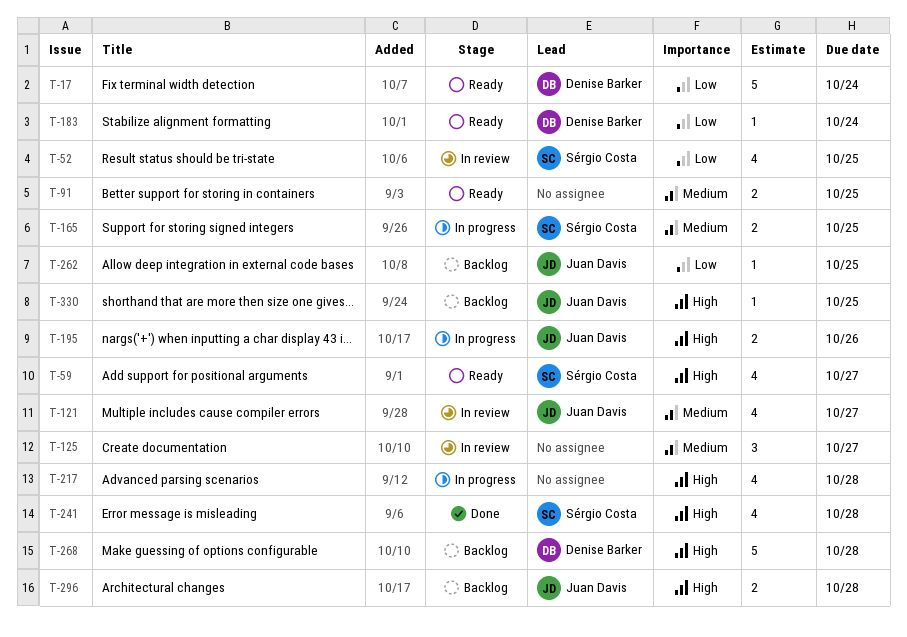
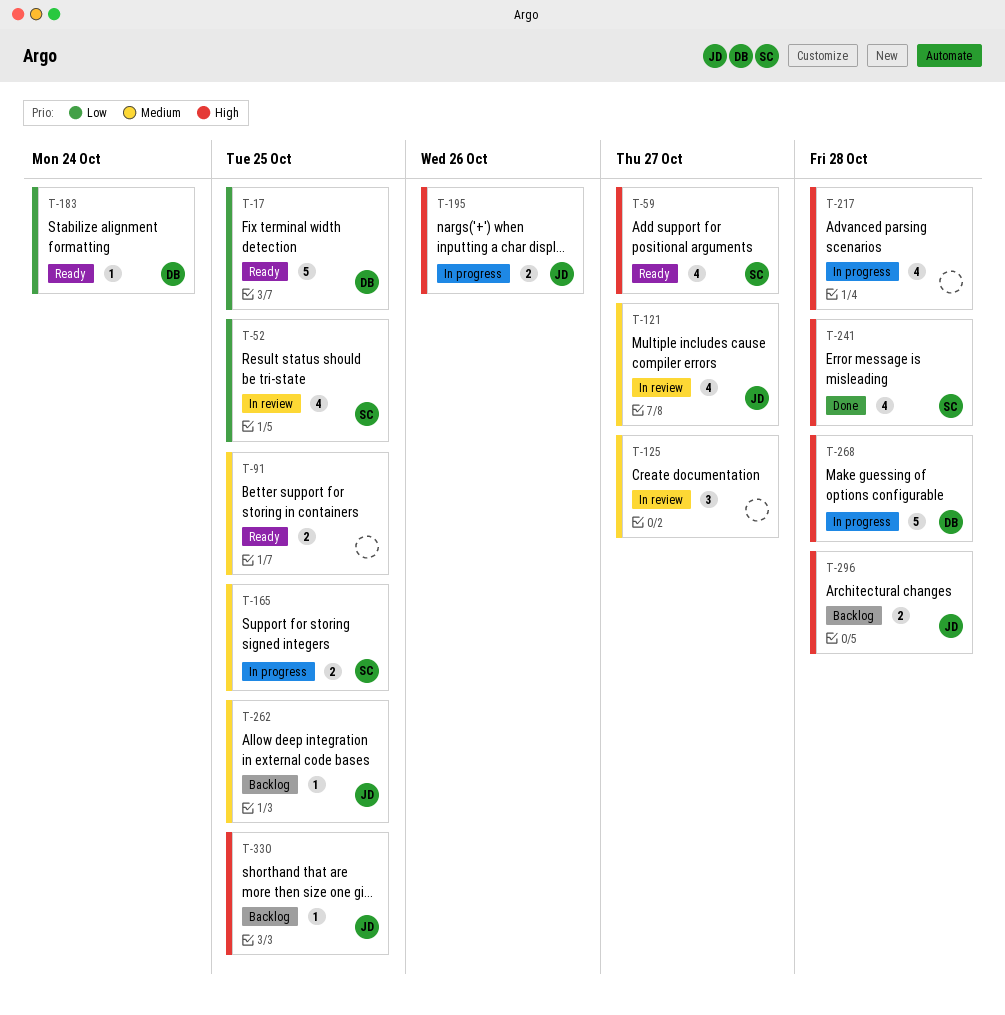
T-17, due: Oct 24 -> Oct 25
T-262, priority: Low -> Medium
T-268, status: Backlog -> In progress

